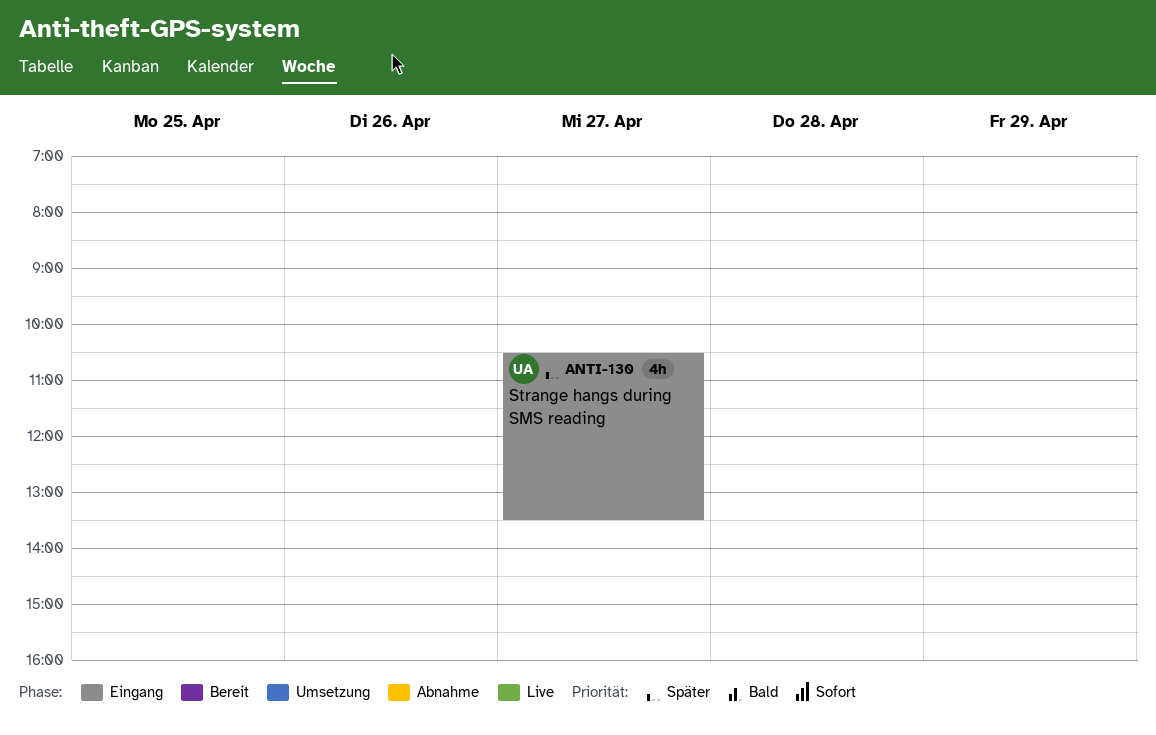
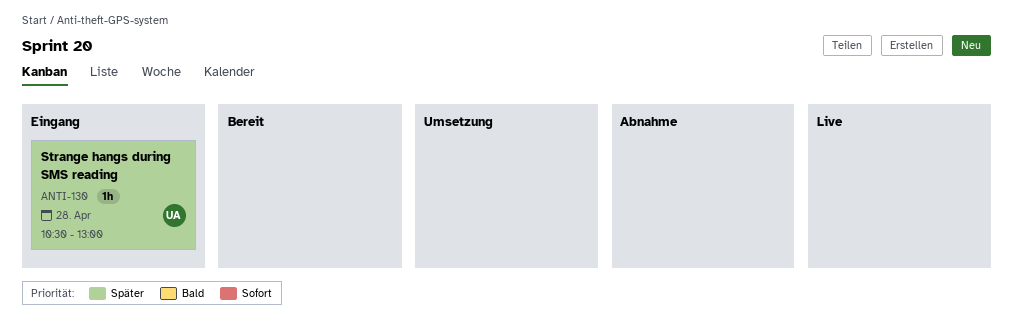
ANTI-130, estimate: 4h -> 1h
ANTI-130, day: Apr 27 -> Apr 28
ANTI-130, ends: 13:30 -> 13:00

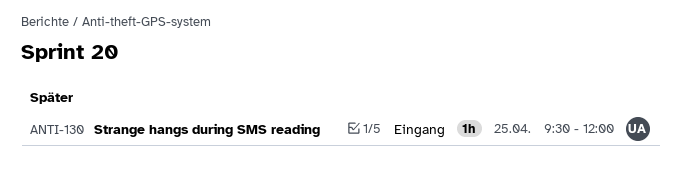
ANTI-130, day: Apr 28 -> Apr 25
ANTI-130, begins: 10:30 -> 09:30
ANTI-130, ends: 13:00 -> 12:00

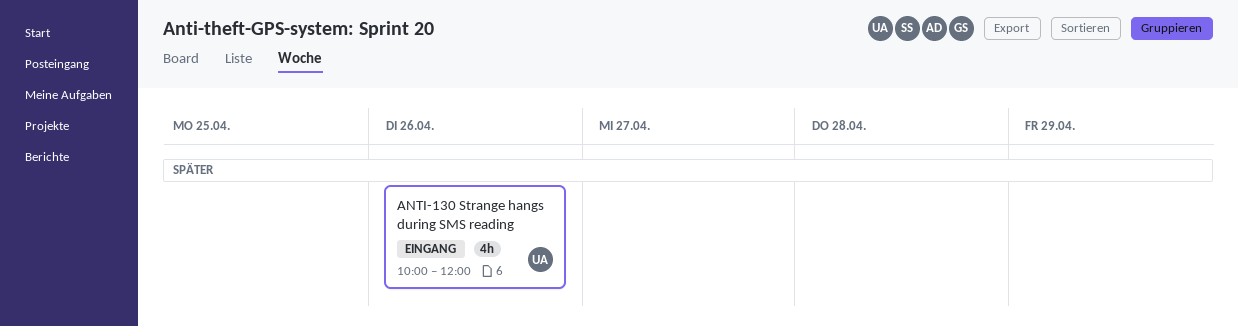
ANTI-130, estimate: 1h -> 4h
ANTI-130, day: Apr 25 -> Apr 26
ANTI-130, begins: 09:30 -> 10:00

